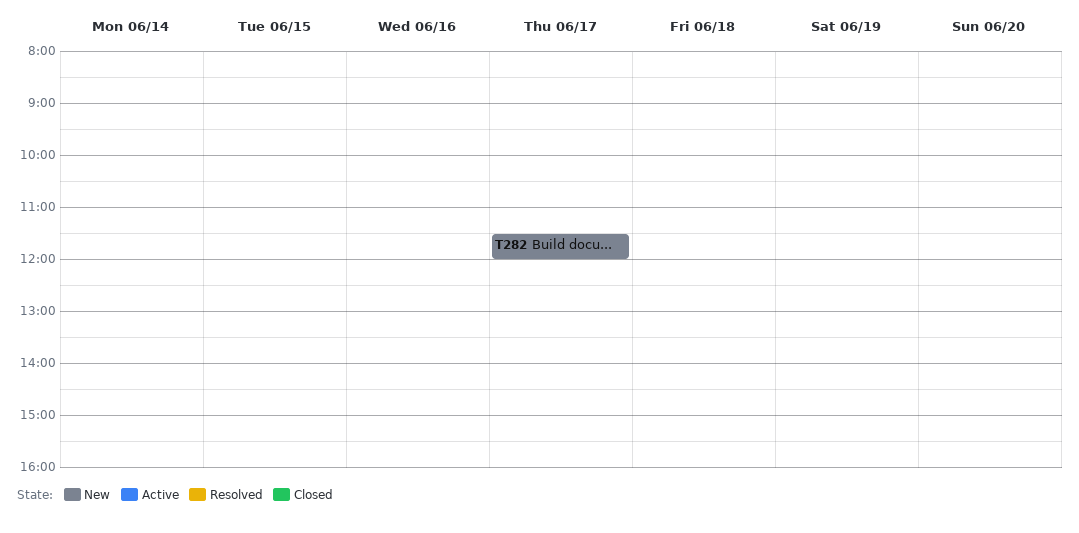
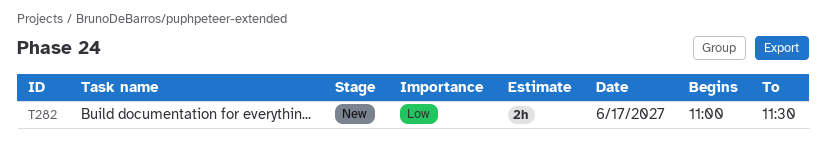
T282, begins: 11:30 -> 11:00
T282, ends: 12:00 -> 11:30

